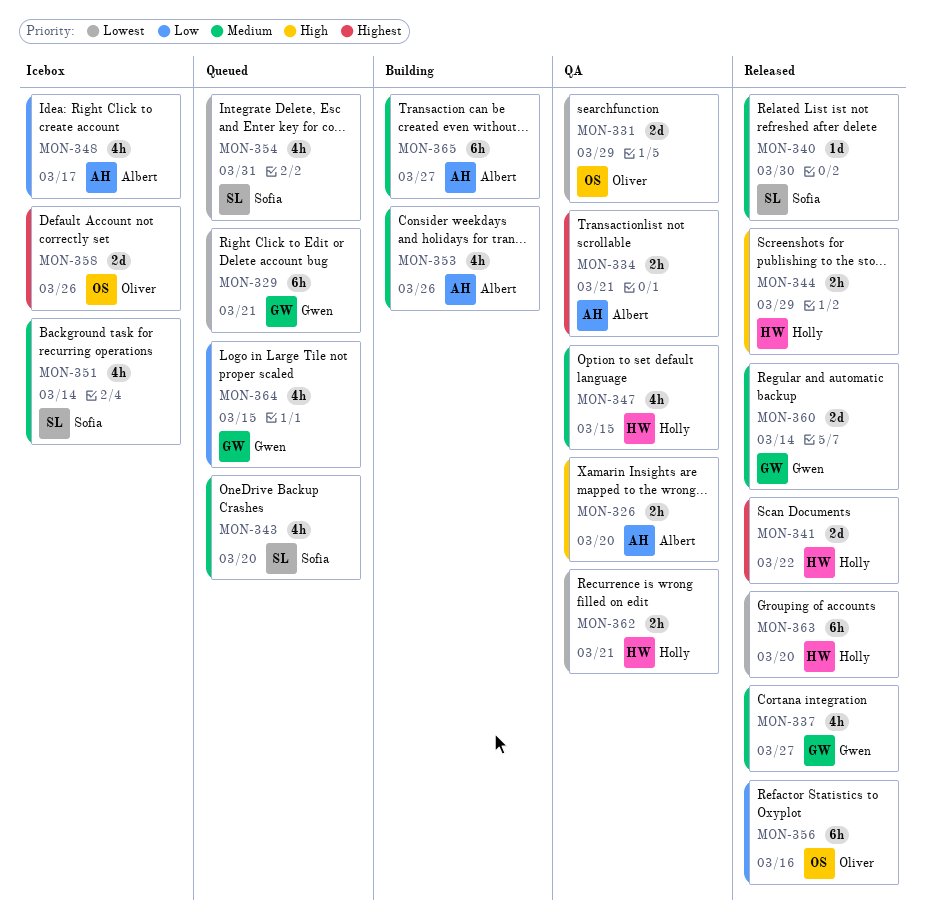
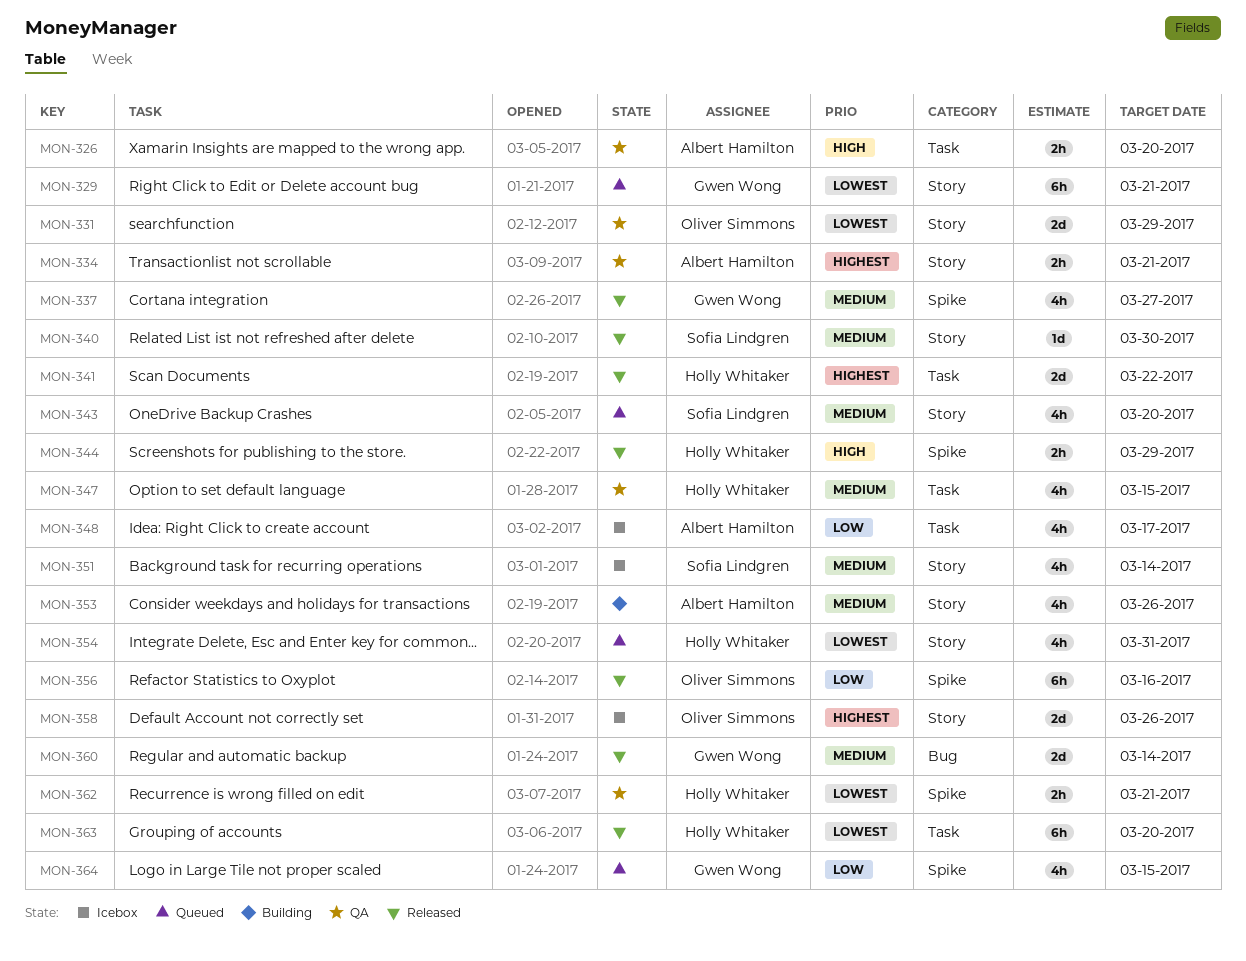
MON-354, owner: Sofia Lindgren -> Holly Whitaker
MON-365: present -> none

